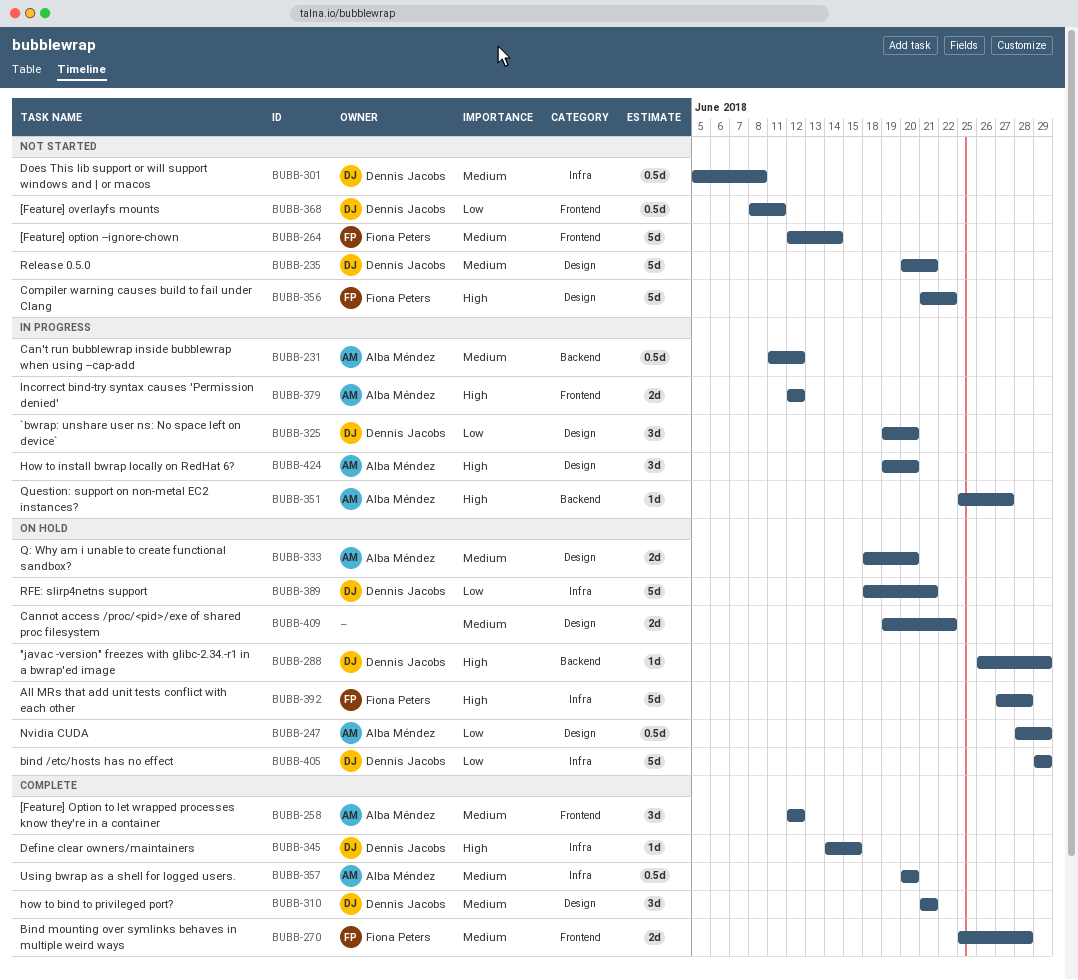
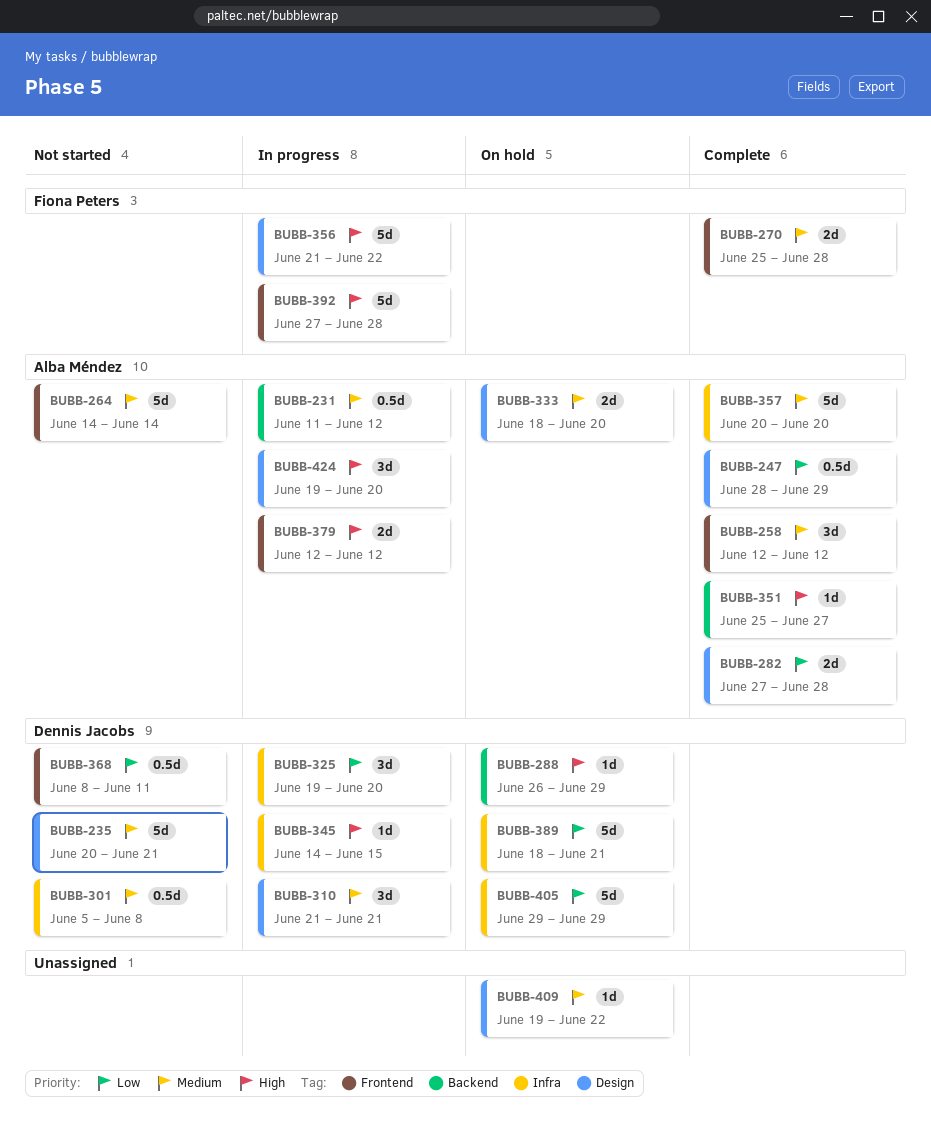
BUBB-247, status: On hold -> Complete
BUBB-264, owner: Fiona Peters -> Alba Méndez
BUBB-264, start: Jun 12 -> Jun 14
BUBB-282: none -> present
BUBB-310, status: Complete -> In progress
BUBB-325, label: Design -> Infra
BUBB-345, status: Complete -> In progress
BUBB-351, status: In progress -> Complete
BUBB-356, status: Not started -> In progress
BUBB-357, estimate: 0.5d -> 5d
BUBB-392, status: On hold -> In progress
BUBB-392, label: Infra -> Frontend
BUBB-409, estimate: 2d -> 1d

